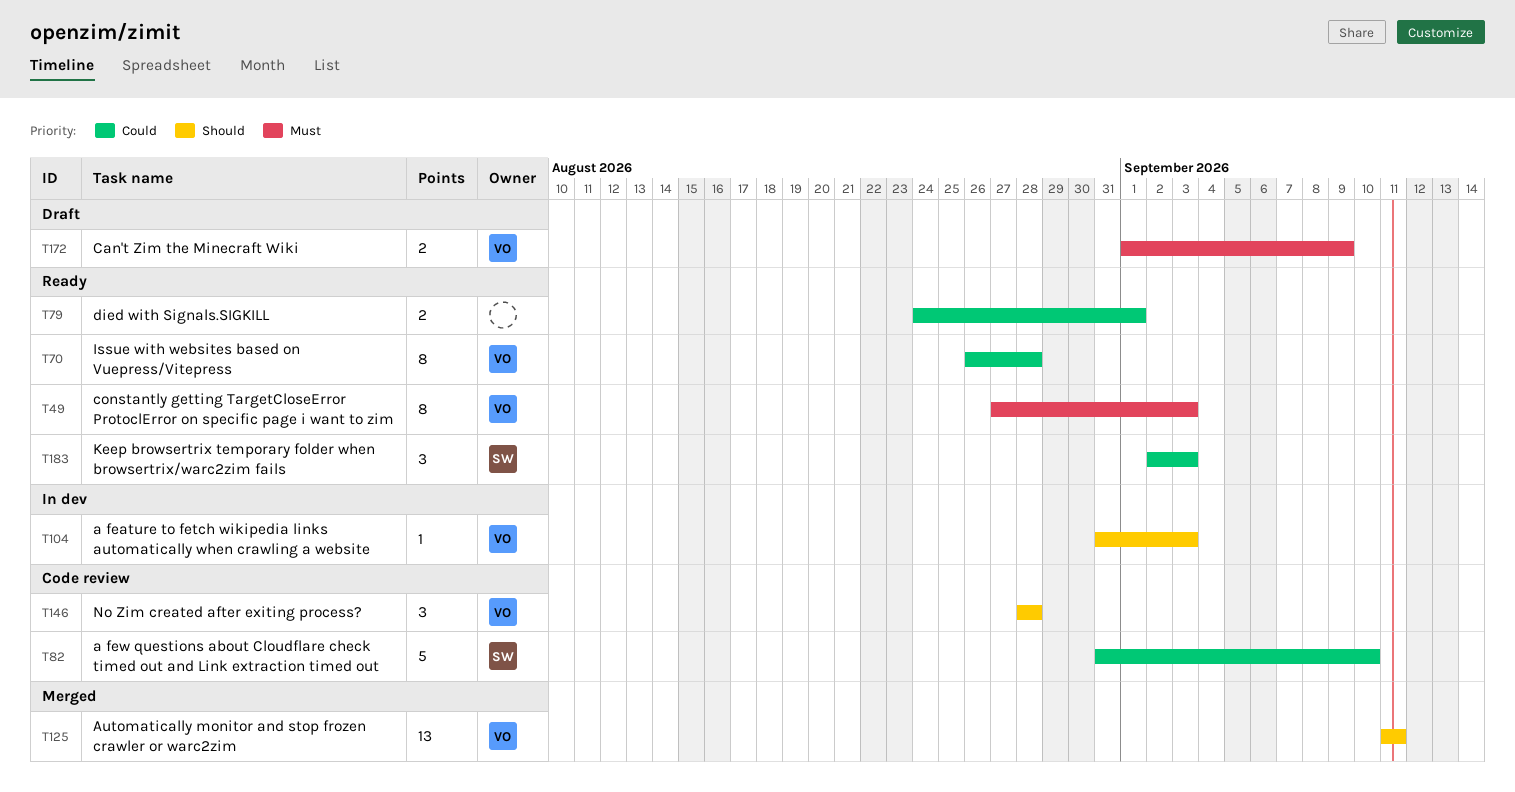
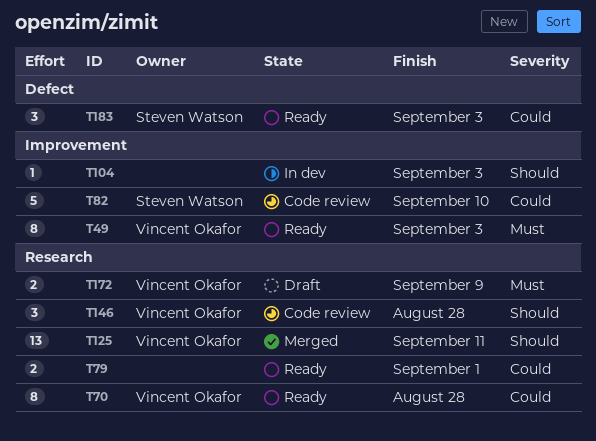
T104, owner: Vincent Okafor -> none

